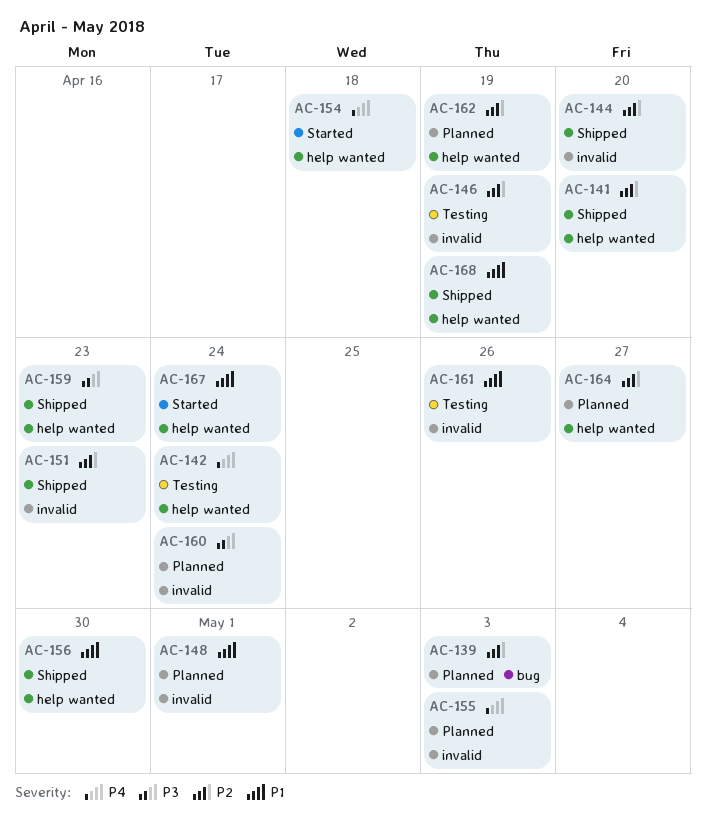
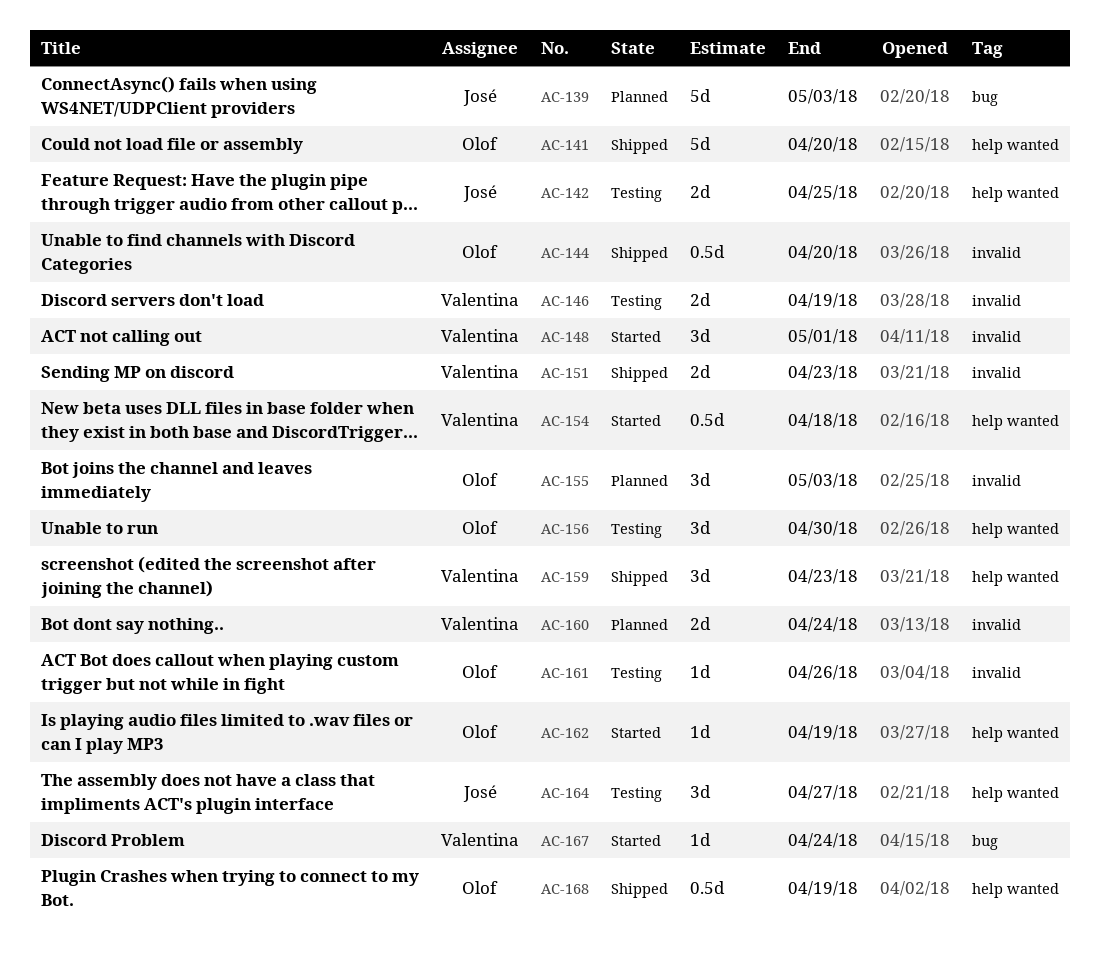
AC-142, due: Apr 24 -> Apr 25
AC-148, status: Planned -> Started
AC-156, status: Shipped -> Testing
AC-162, status: Planned -> Started
AC-164, status: Planned -> Testing
AC-167, label: help wanted -> bug

